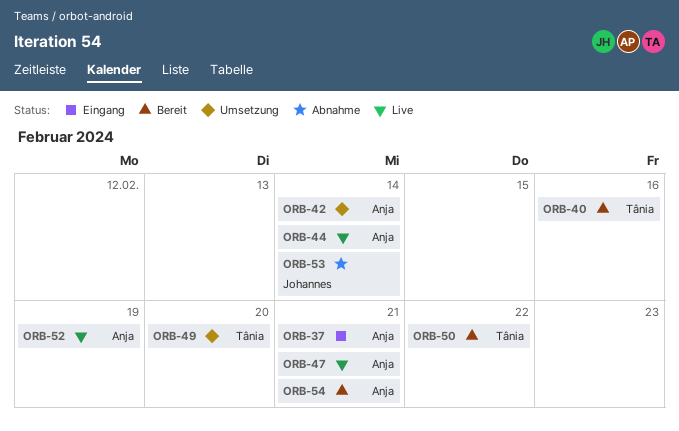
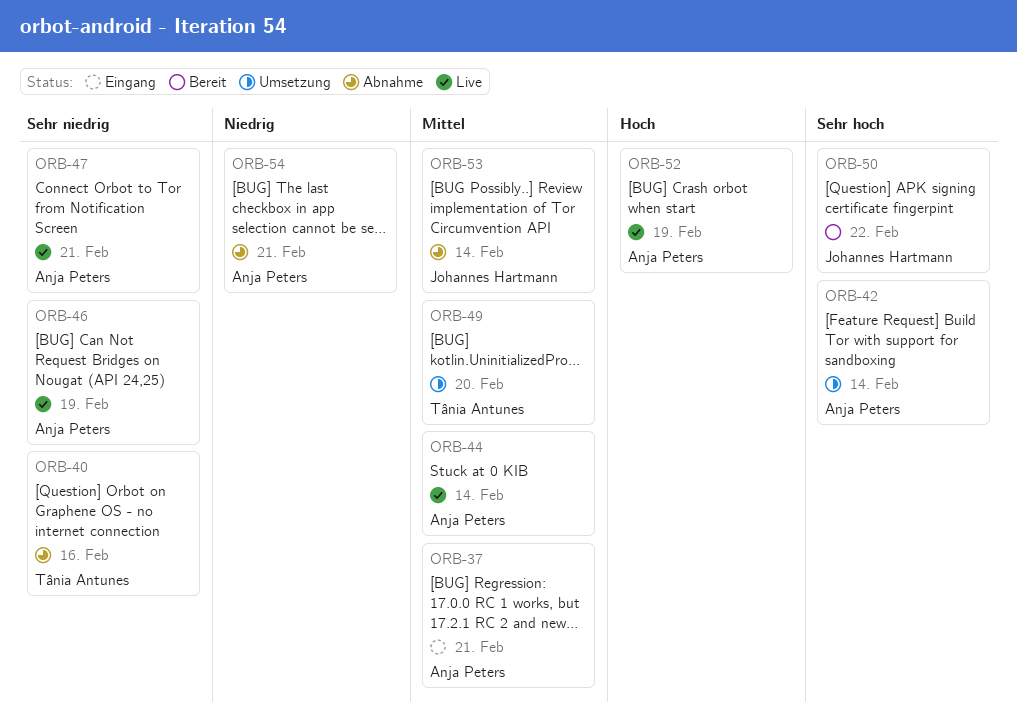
ORB-40, status: Bereit -> Abnahme
ORB-46: none -> present
ORB-50, owner: Tânia Antunes -> Johannes Hartmann
ORB-54, status: Bereit -> Abnahme

